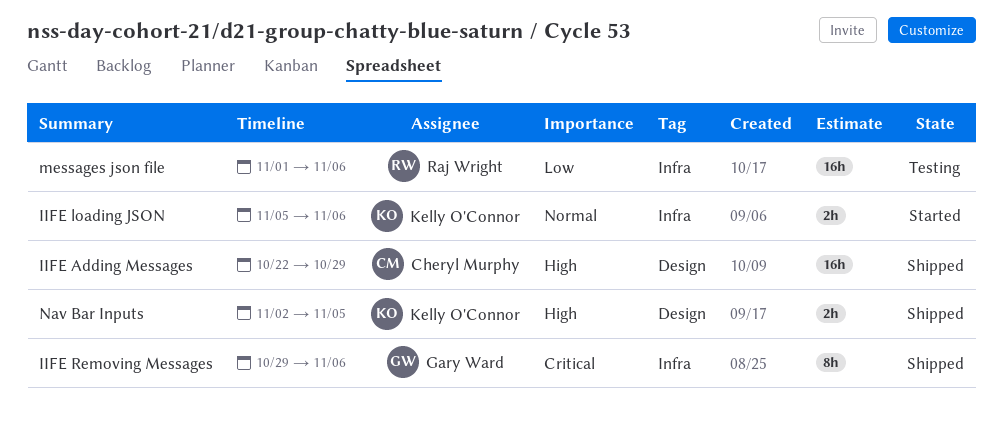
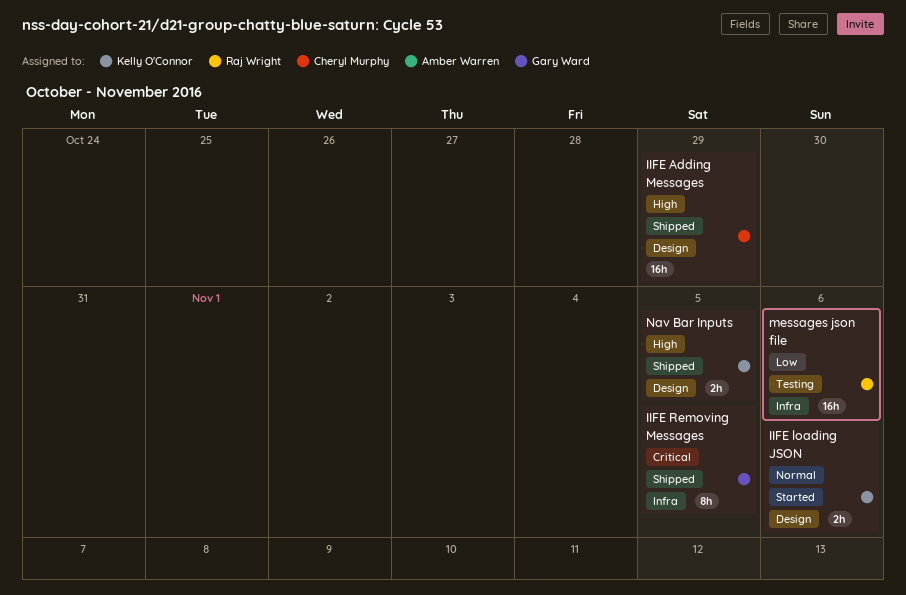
IIFE loading JSON, label: Infra -> Design
IIFE Removing Messages, due: Nov 6 -> Nov 5

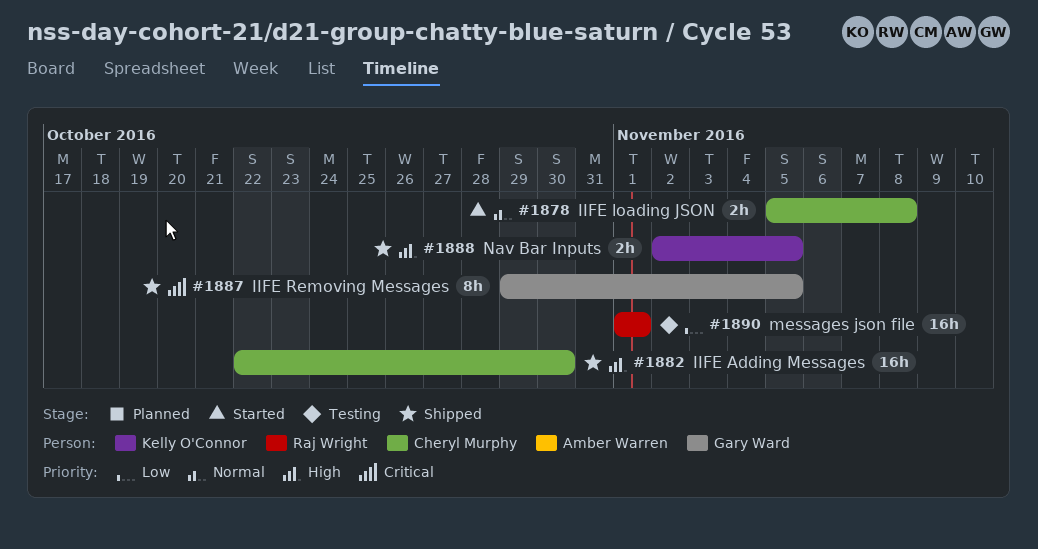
IIFE Adding Messages, due: Oct 29 -> Oct 30
IIFE loading JSON, owner: Kelly O'Connor -> Cheryl Murphy
IIFE loading JSON, due: Nov 6 -> Nov 8
messages json file, due: Nov 6 -> Nov 1

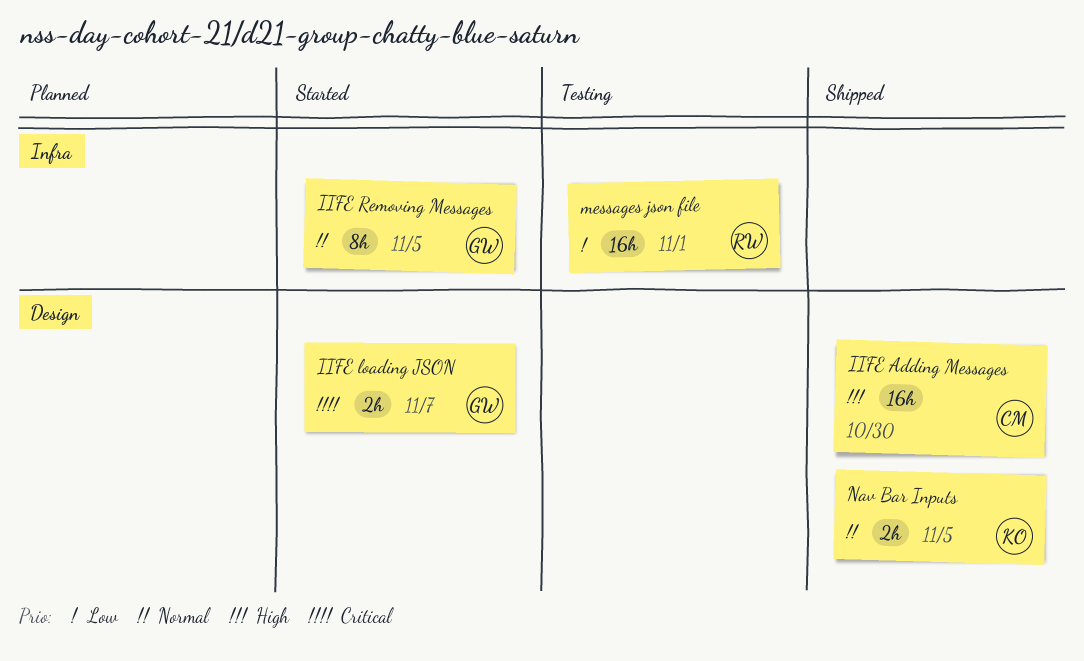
IIFE loading JSON, owner: Cheryl Murphy -> Gary Ward
IIFE loading JSON, priority: Normal -> Critical
IIFE loading JSON, due: Nov 8 -> Nov 7
IIFE Removing Messages, status: Shipped -> Started
IIFE Removing Messages, priority: Critical -> Normal
Nav Bar Inputs, priority: High -> Normal

